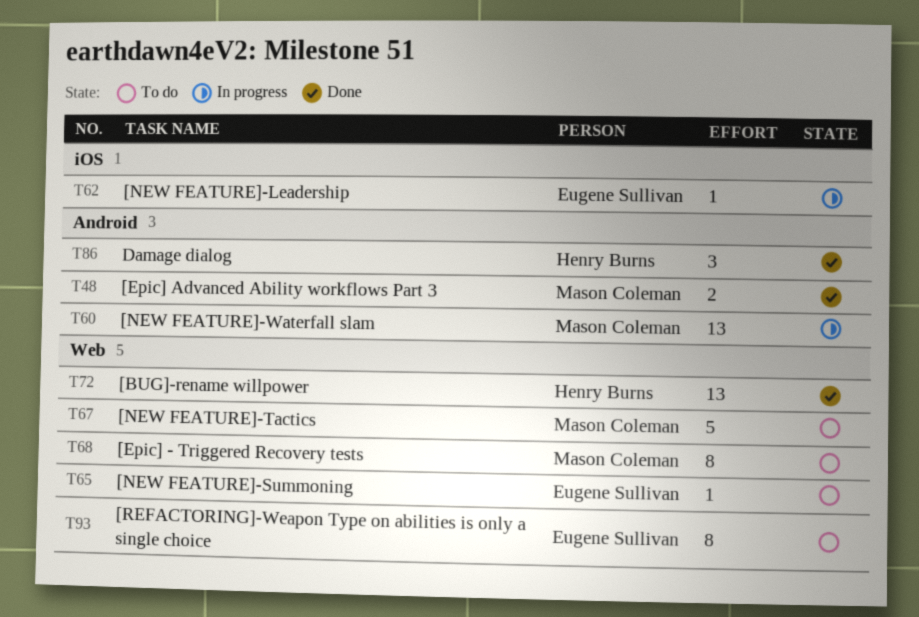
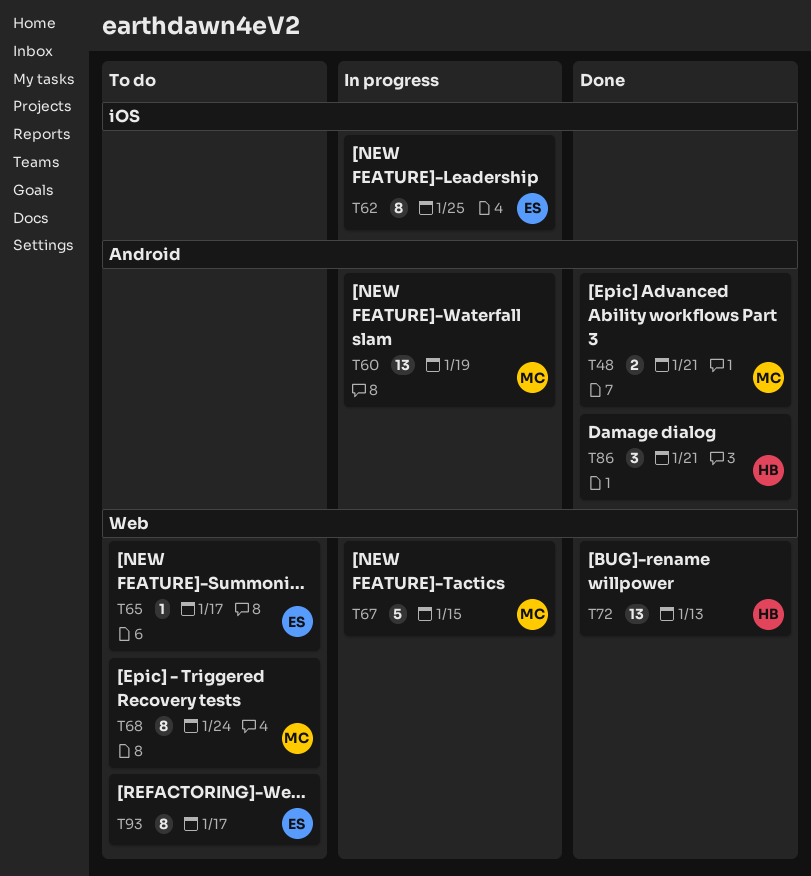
T62, estimate: 1 -> 8
T67, status: To do -> In progress

